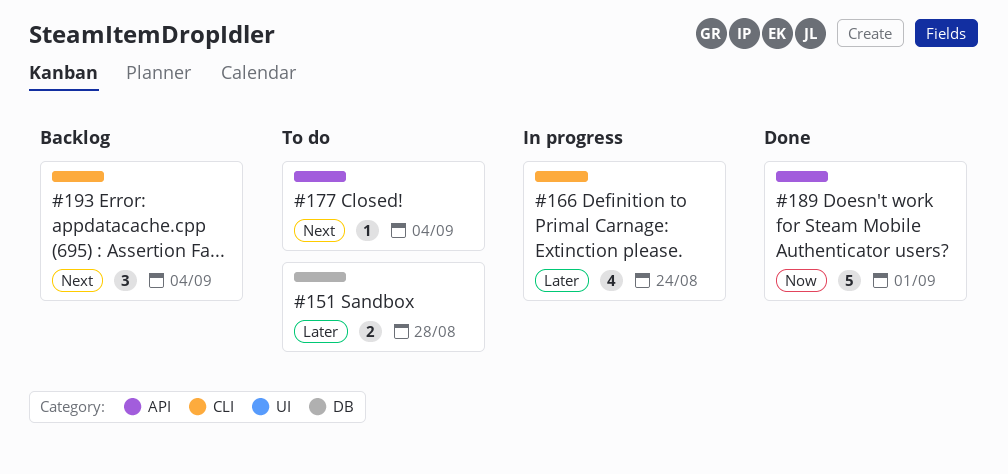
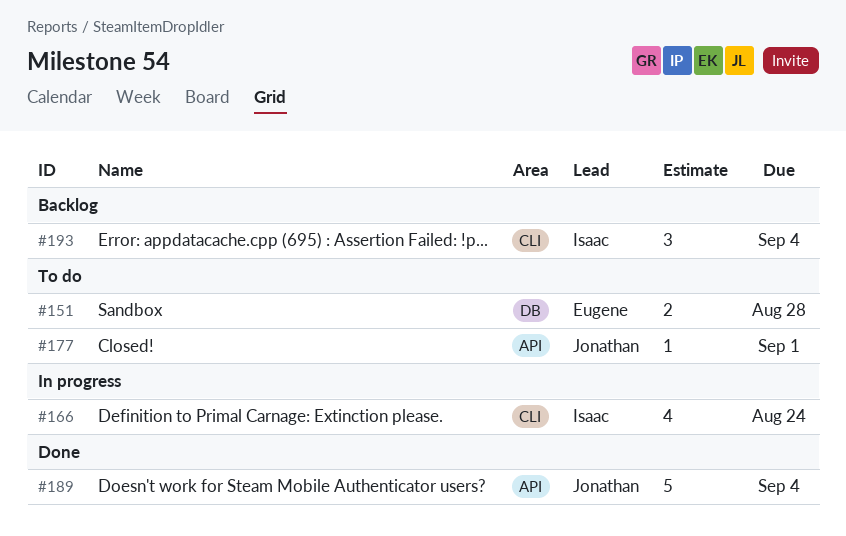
#177, due: Sep 4 -> Sep 1
#189, due: Sep 1 -> Sep 4

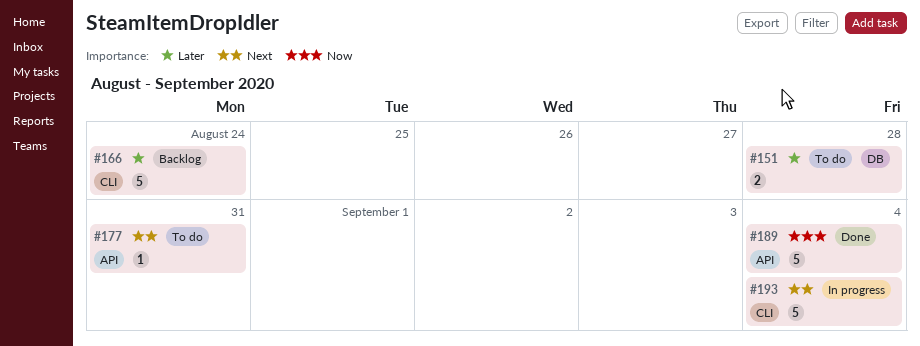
#166, status: In progress -> Backlog
#166, estimate: 4 -> 5
#177, due: Sep 1 -> Aug 31
#193, status: Backlog -> In progress
#193, estimate: 3 -> 5

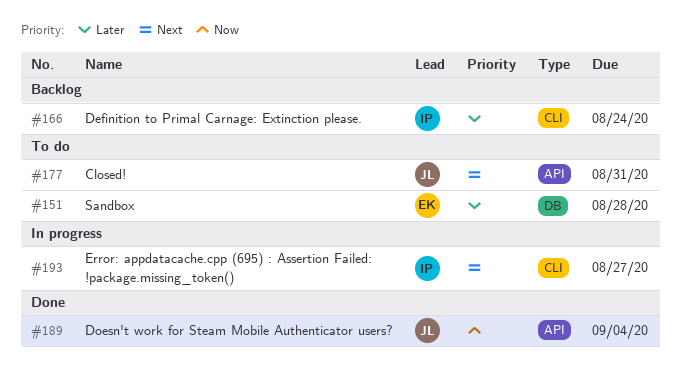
#193, due: Sep 4 -> Aug 27

